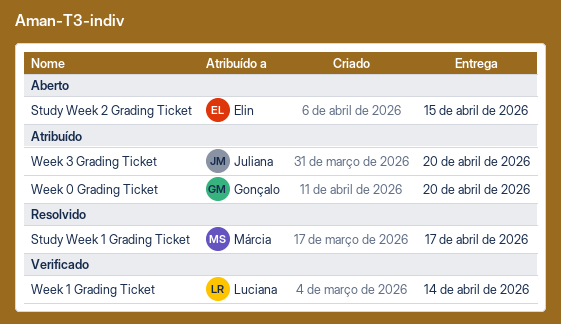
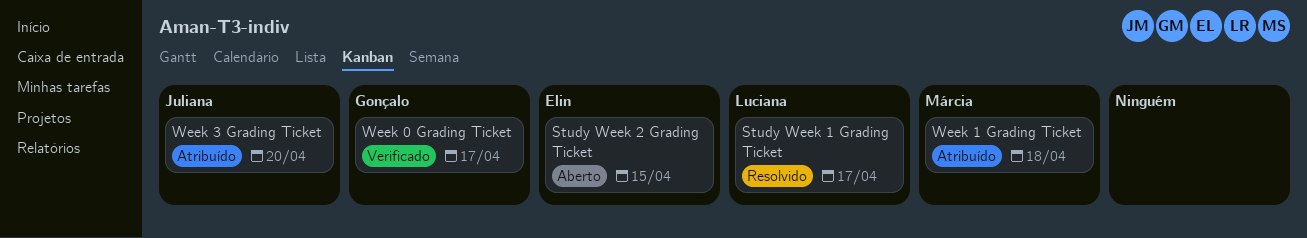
Study Week 1 Grading Ticket, owner: Márcia -> Luciana
Week 0 Grading Ticket, status: Atribuído -> Verificado
Week 0 Grading Ticket, due: Apr 20 -> Apr 17
Week 1 Grading Ticket, status: Verificado -> Atribuído
Week 1 Grading Ticket, owner: Luciana -> Márcia
Week 1 Grading Ticket, due: Apr 14 -> Apr 18

